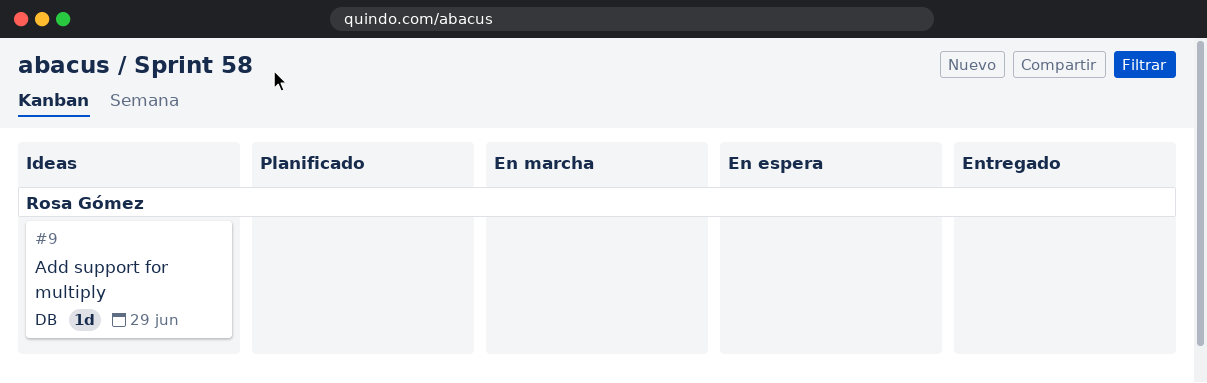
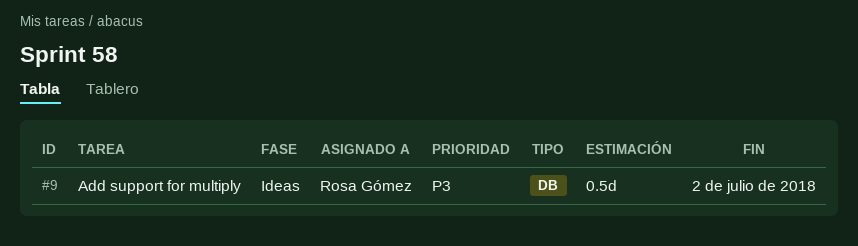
#9, estimate: 1d -> 0.5d
#9, due: Jun 29 -> Jul 2

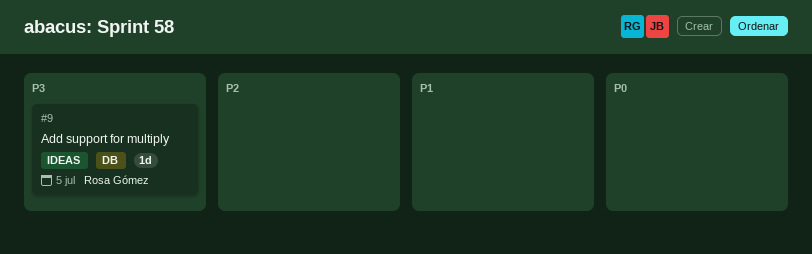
#9, estimate: 0.5d -> 1d
#9, due: Jul 2 -> Jul 5

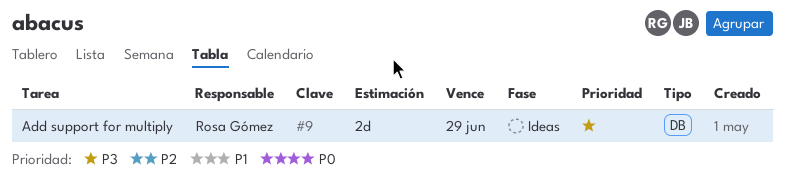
#9, estimate: 1d -> 2d
#9, due: Jul 5 -> Jun 29

